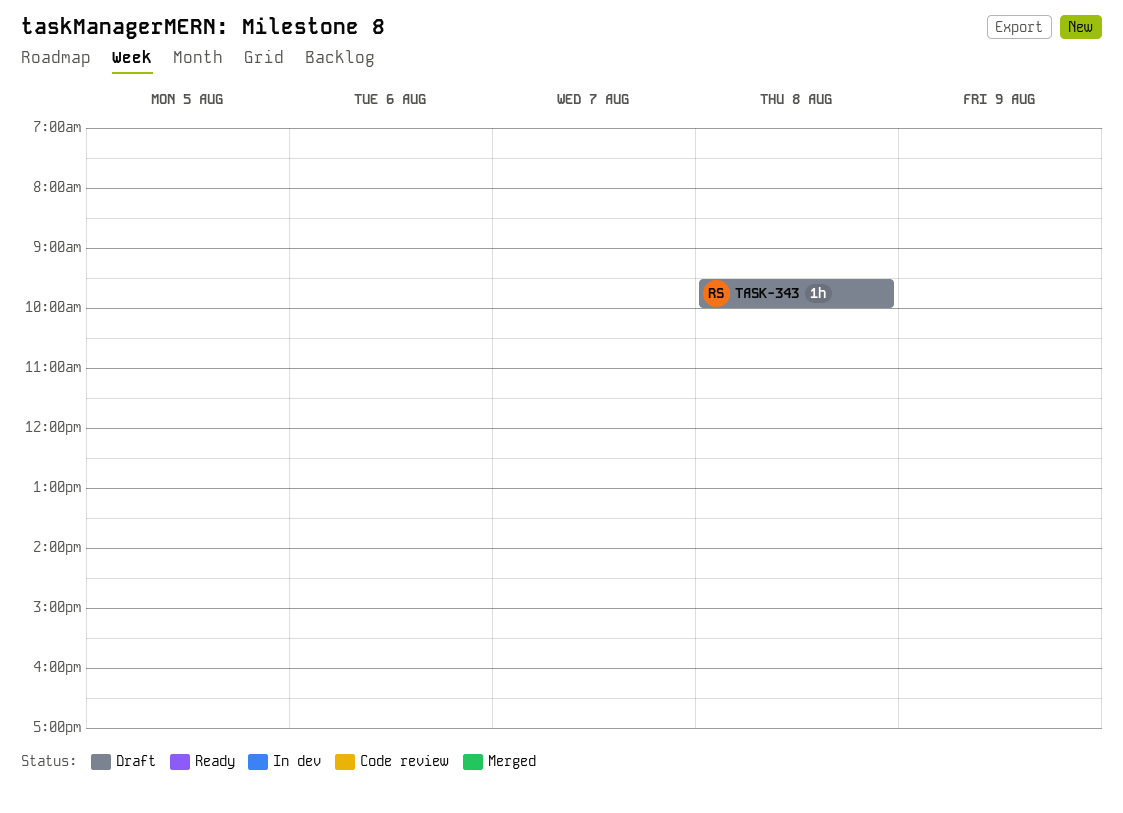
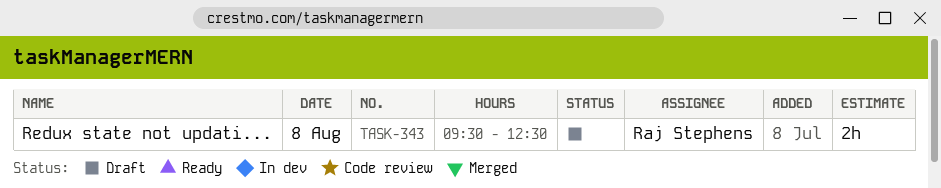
TASK-343, estimate: 1h -> 2h
TASK-343, ends: 10:00 -> 12:30

